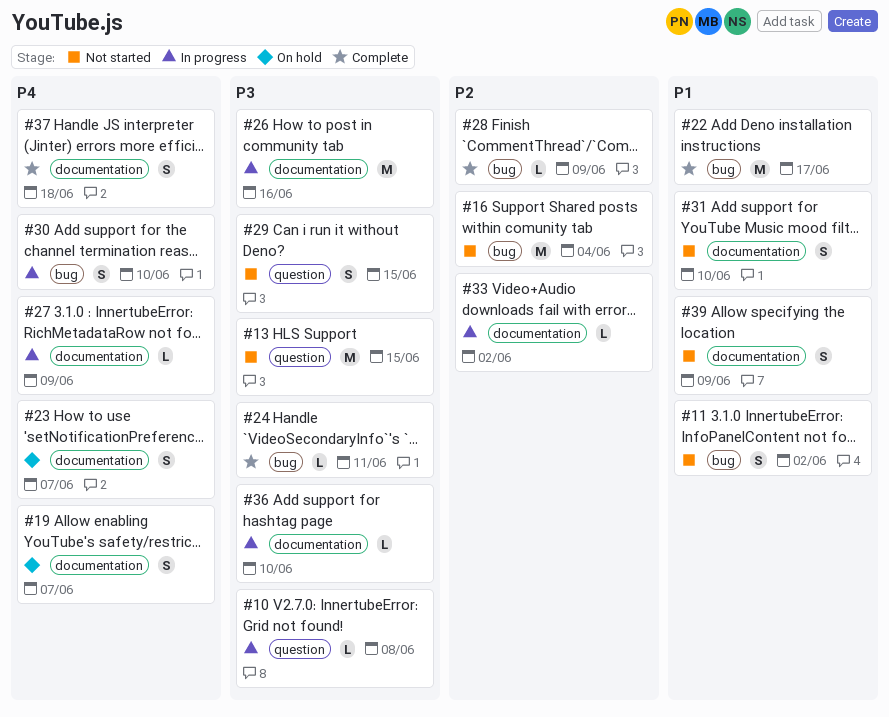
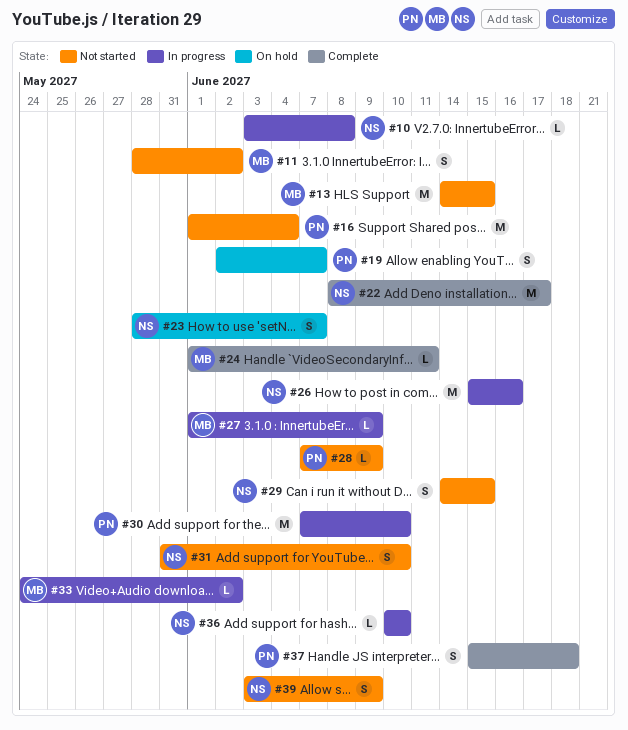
#28, status: Complete -> Not started
#30, estimate: S -> M

